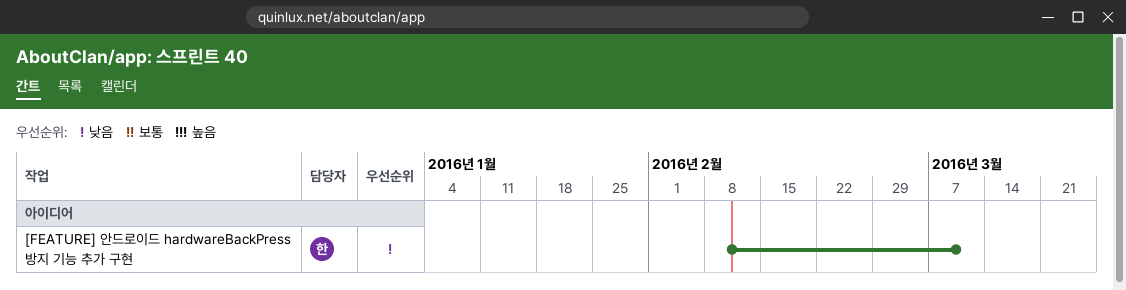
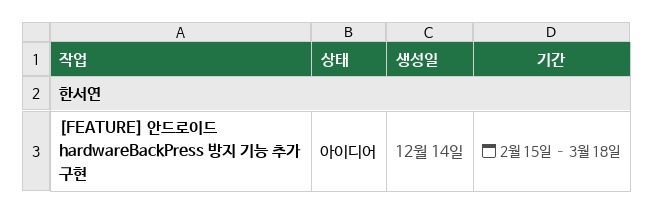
[FEATURE] 안드로이드 hardwareBackPress 방지 기능 추가 구현, start: Feb 8 -> Feb 15
[FEATURE] 안드로이드 hardwareBackPress 방지 기능 추가 구현, due: Mar 11 -> Mar 18

